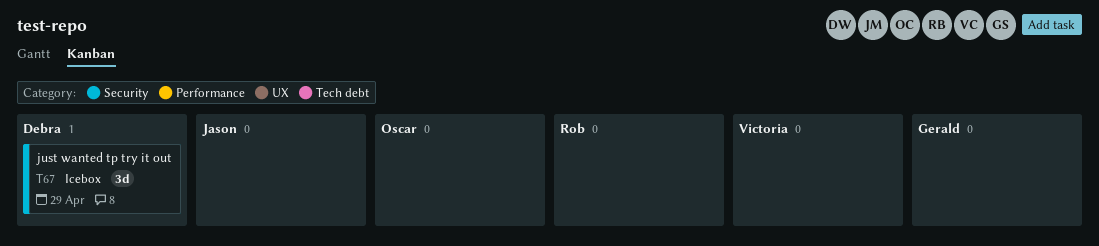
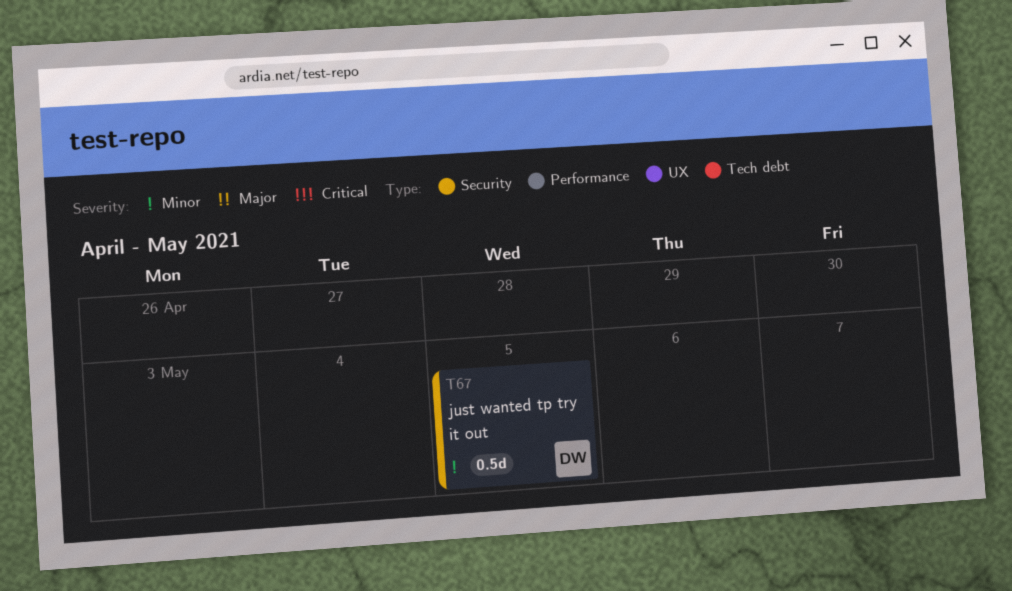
T67, estimate: 3d -> 0.5d
T67, due: Apr 29 -> May 5

